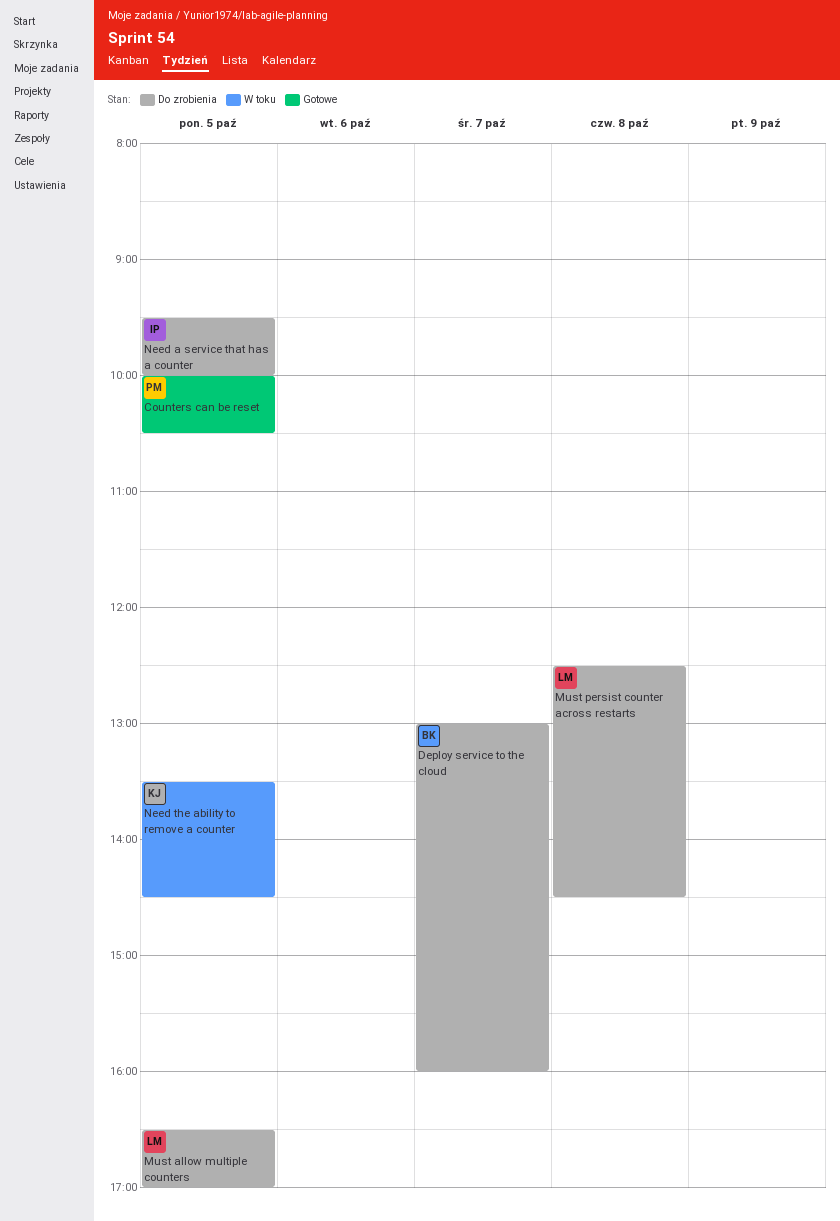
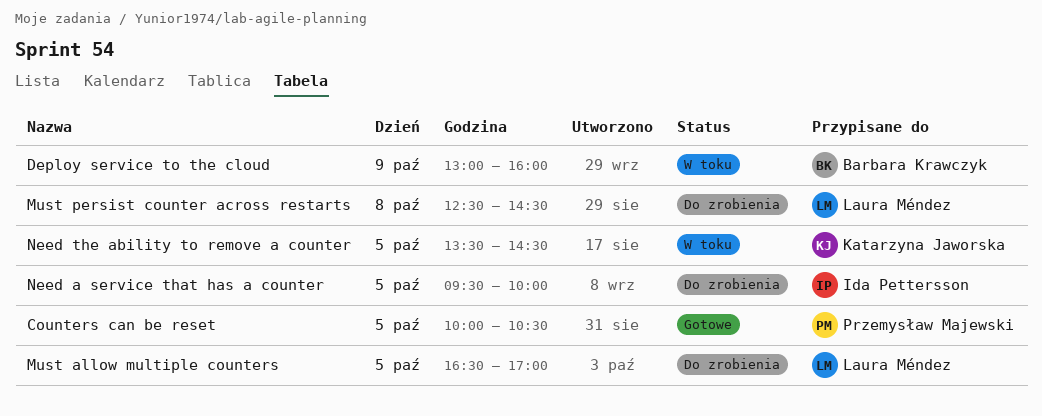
Deploy service to the cloud, status: Do zrobienia -> W toku
Deploy service to the cloud, day: Oct 7 -> Oct 9

